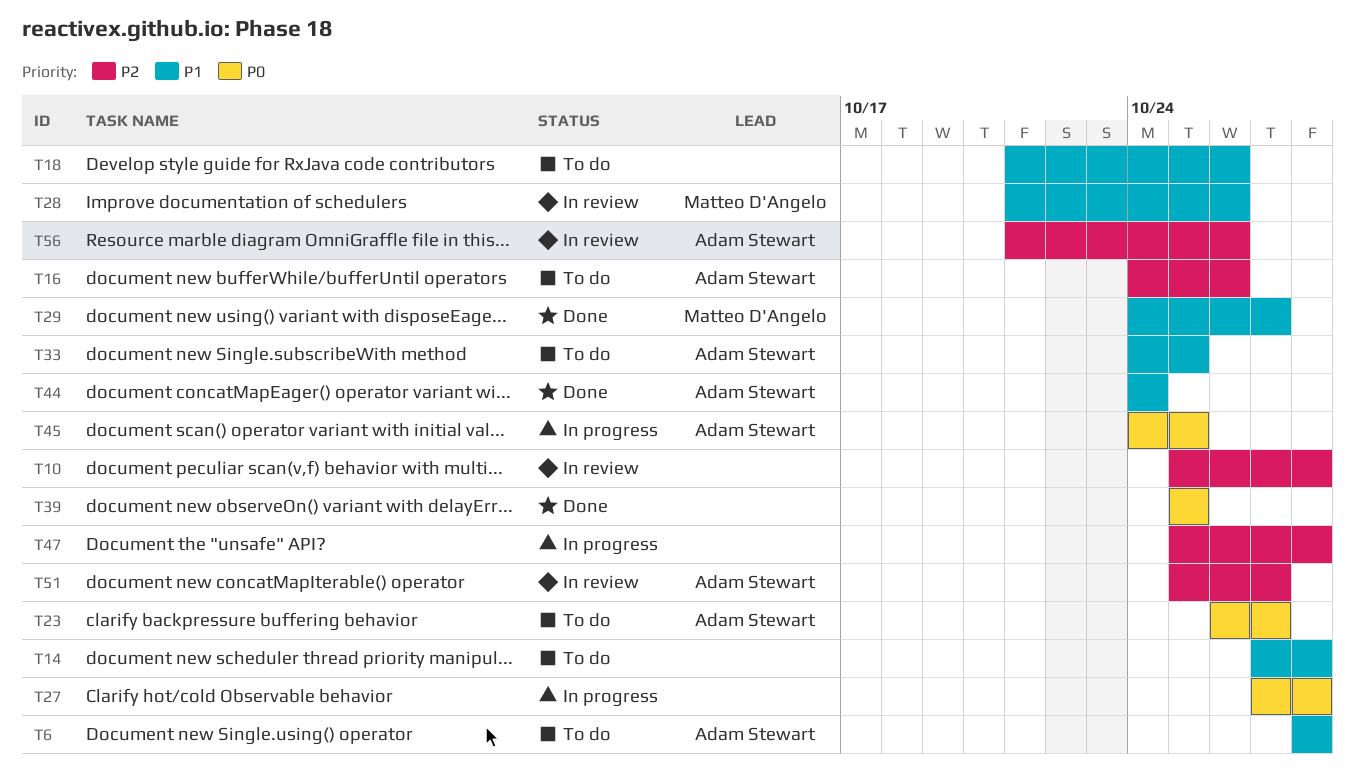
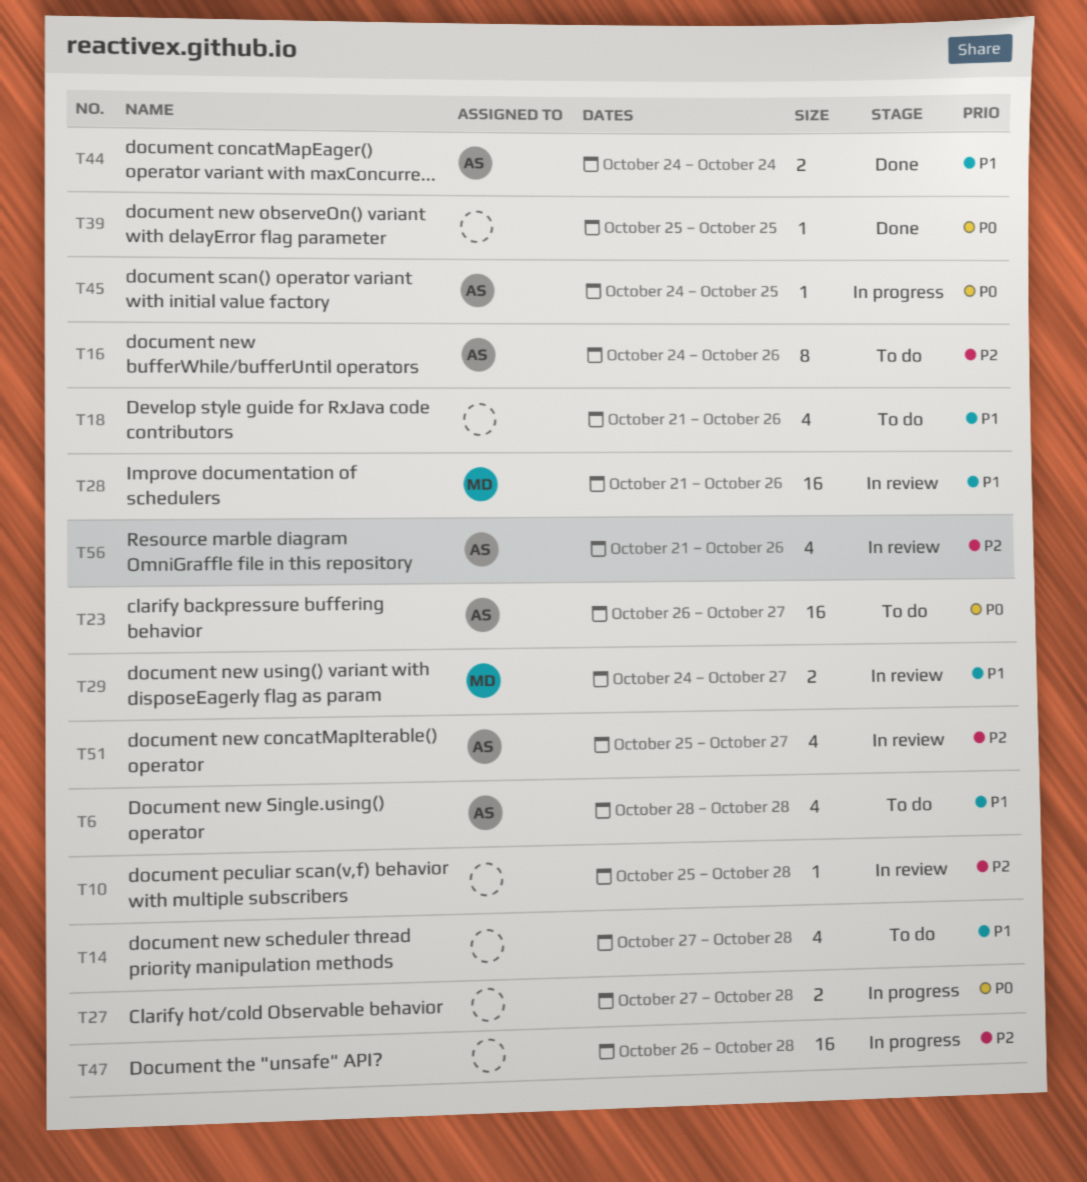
T29, status: Done -> In review
T33: present -> none
T47, start: Oct 25 -> Oct 26

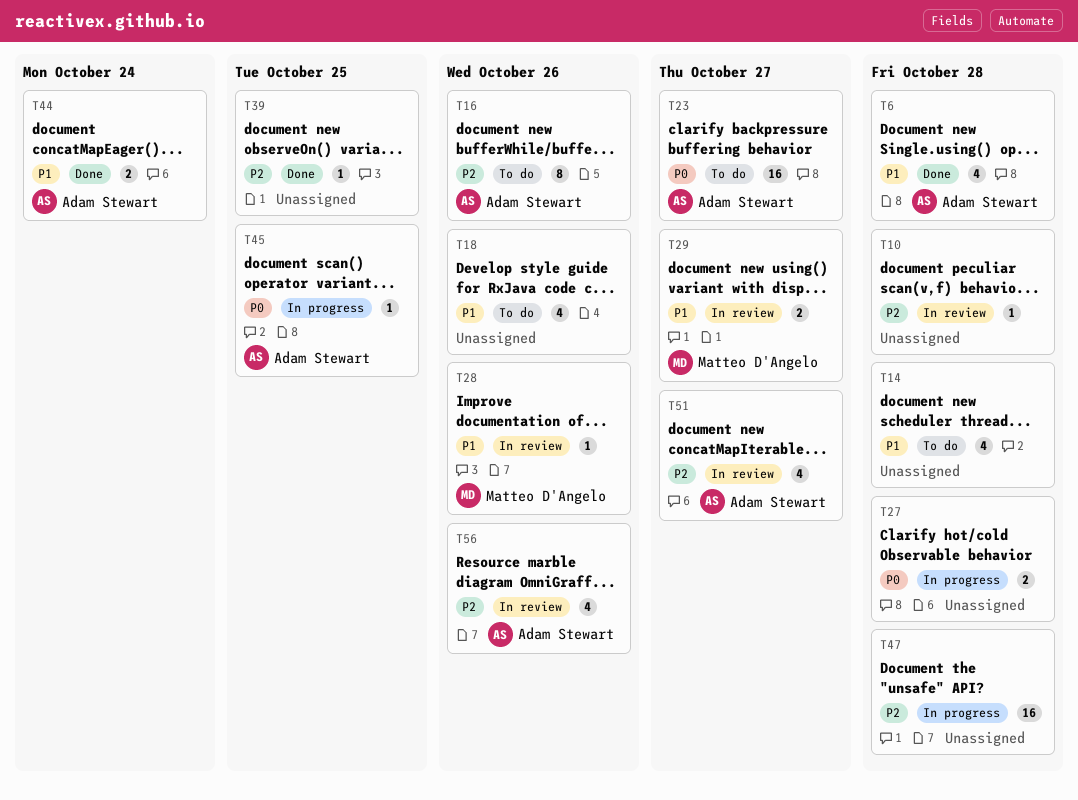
T6, status: To do -> Done
T28, estimate: 16 -> 1
T39, priority: P0 -> P2

